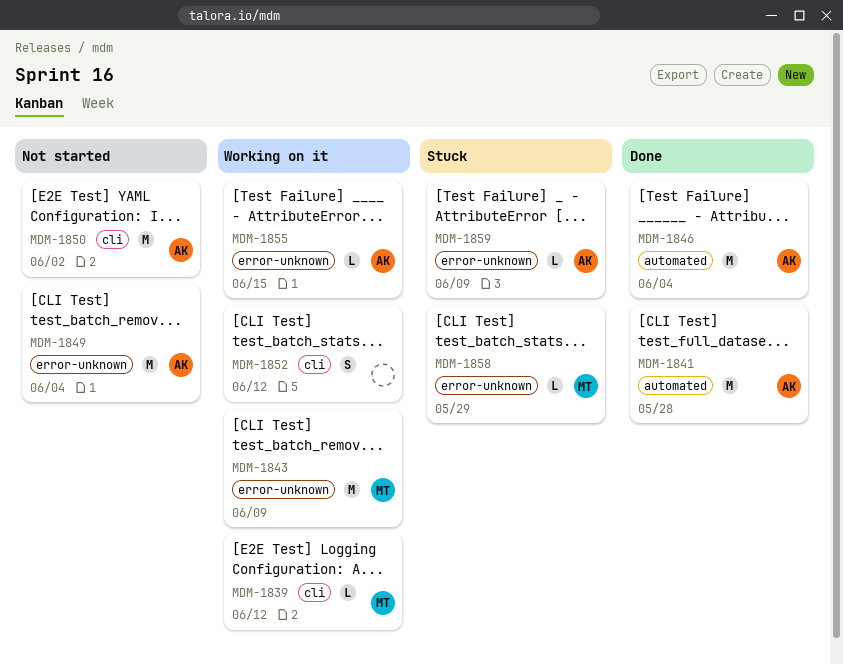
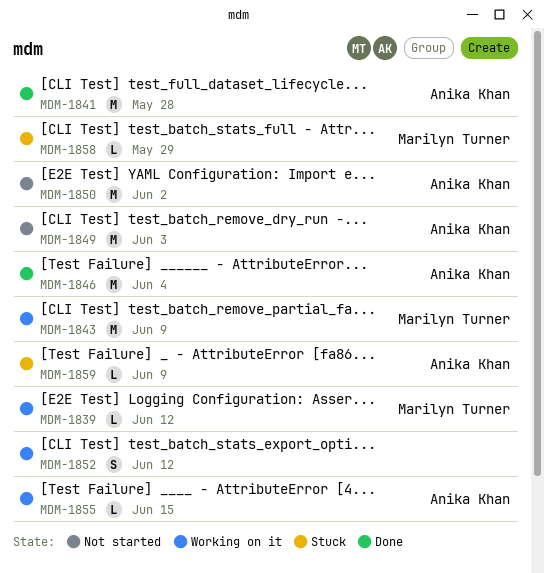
MDM-1849, due: Jun 4 -> Jun 3

